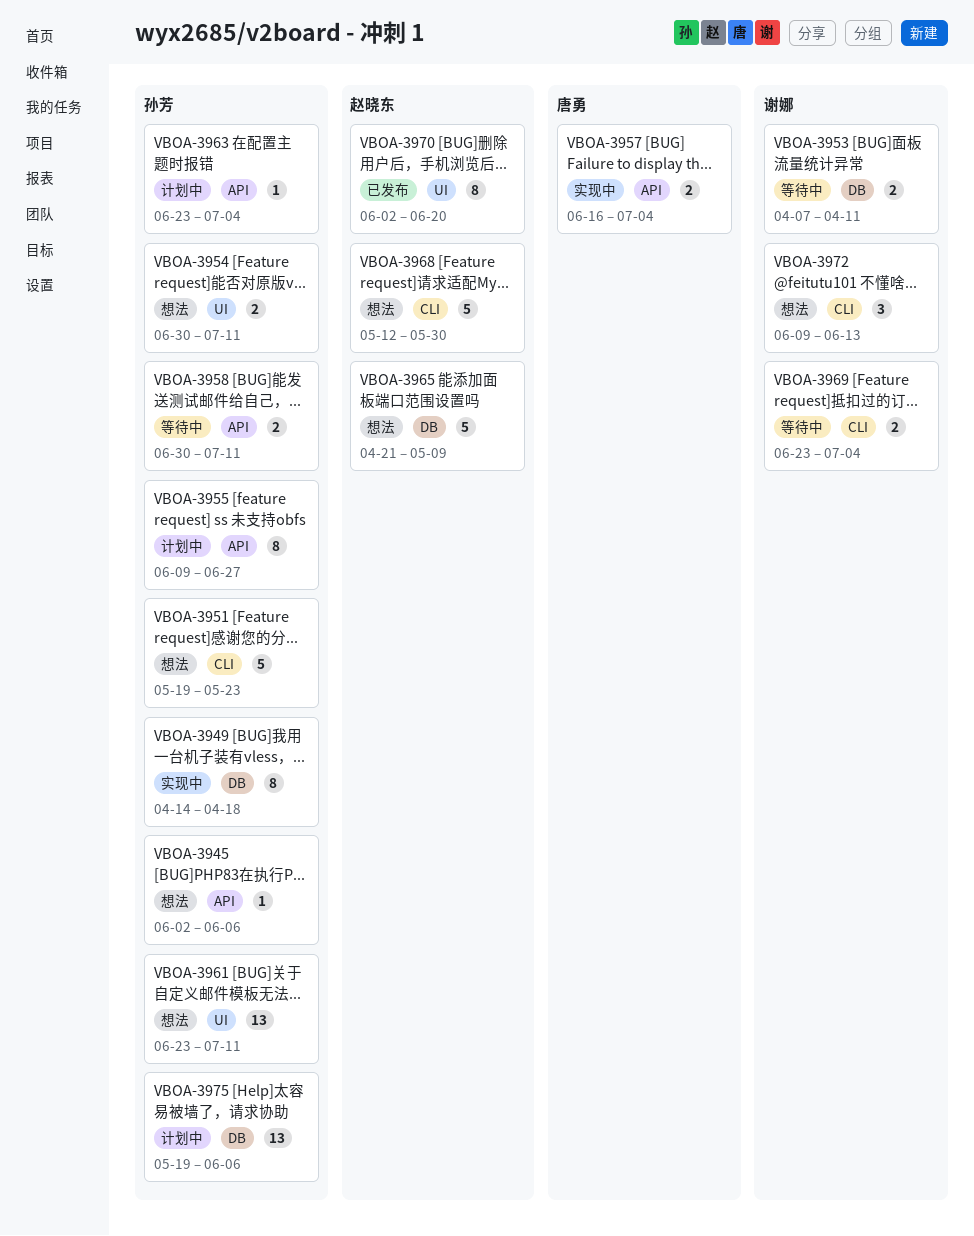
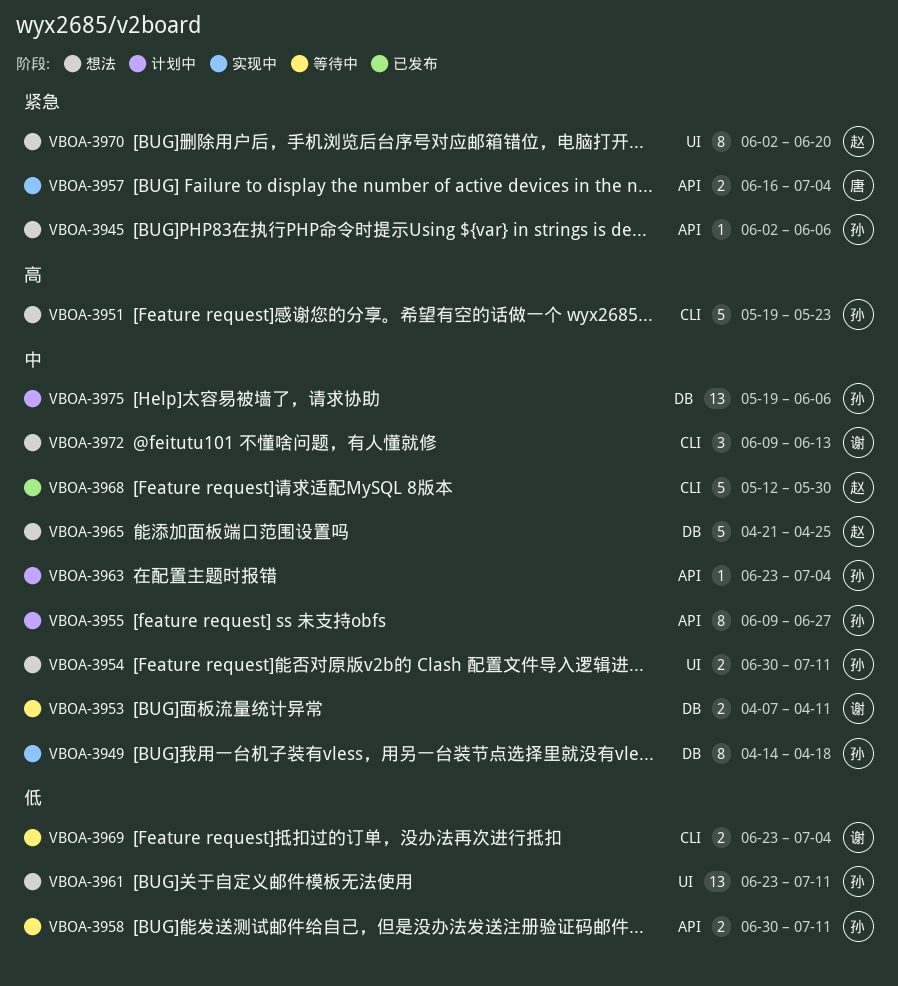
VBOA-3965, due: May 9 -> Apr 25
VBOA-3968, status: 想法 -> 已发布
VBOA-3970, status: 已发布 -> 想法

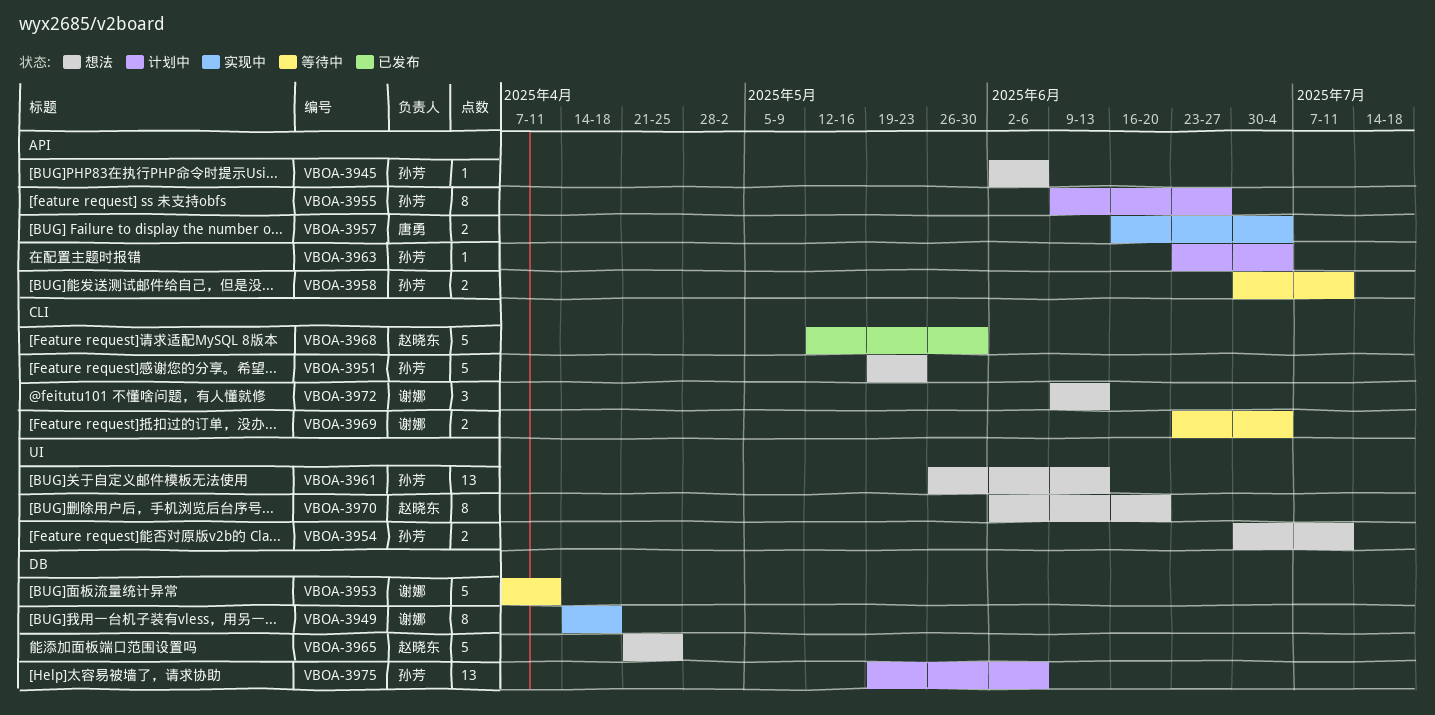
VBOA-3949, owner: 孙芳 -> 谢娜
VBOA-3953, estimate: 2 -> 5
VBOA-3961, start: Jun 23 -> May 26
VBOA-3961, due: Jul 11 -> Jun 13

